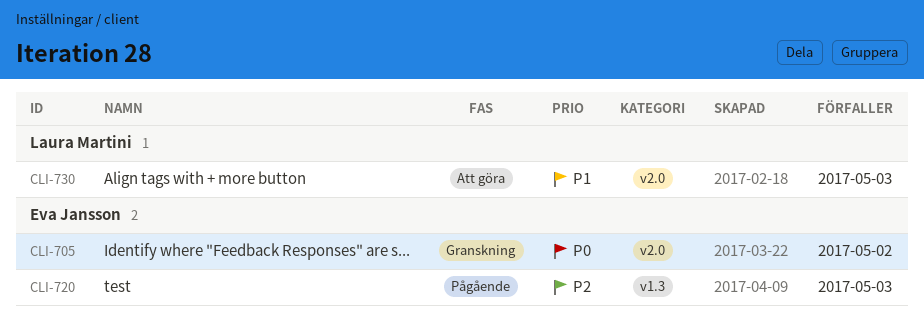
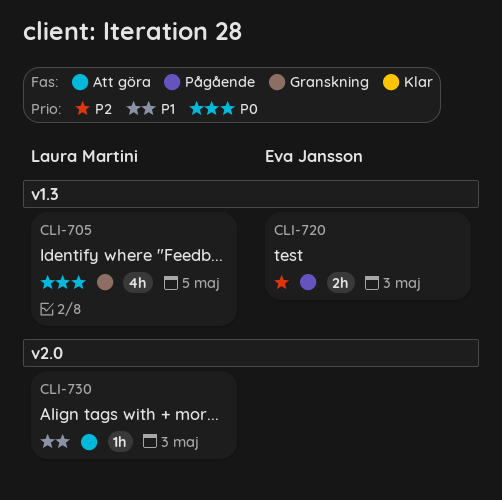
CLI-705, owner: Eva Jansson -> Laura Martini
CLI-705, label: v2.0 -> v1.3
CLI-705, due: May 2 -> May 5

